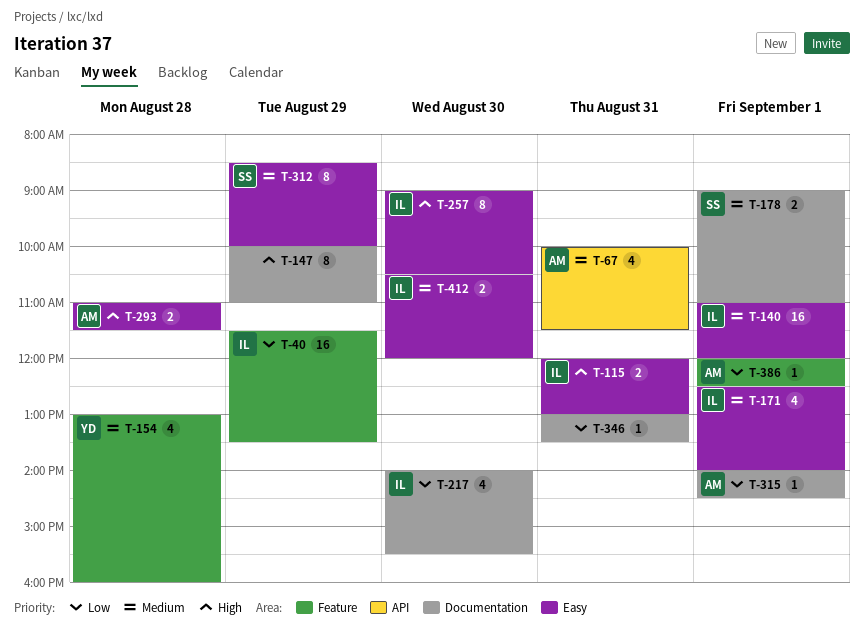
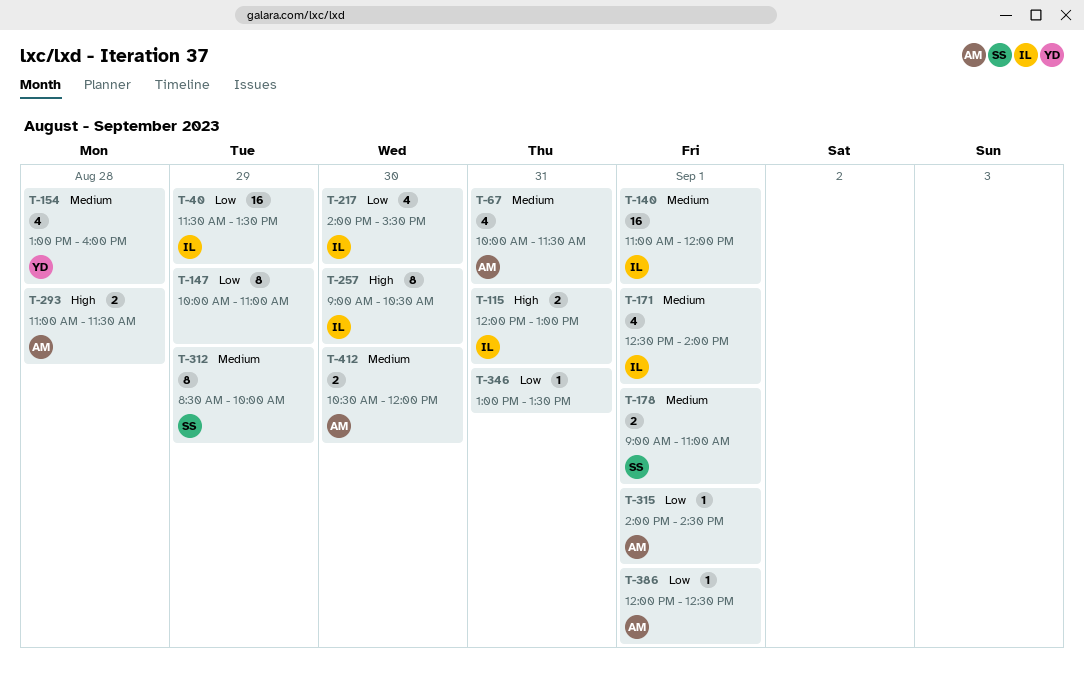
T-147, priority: High -> Low
T-412, owner: IL -> AM

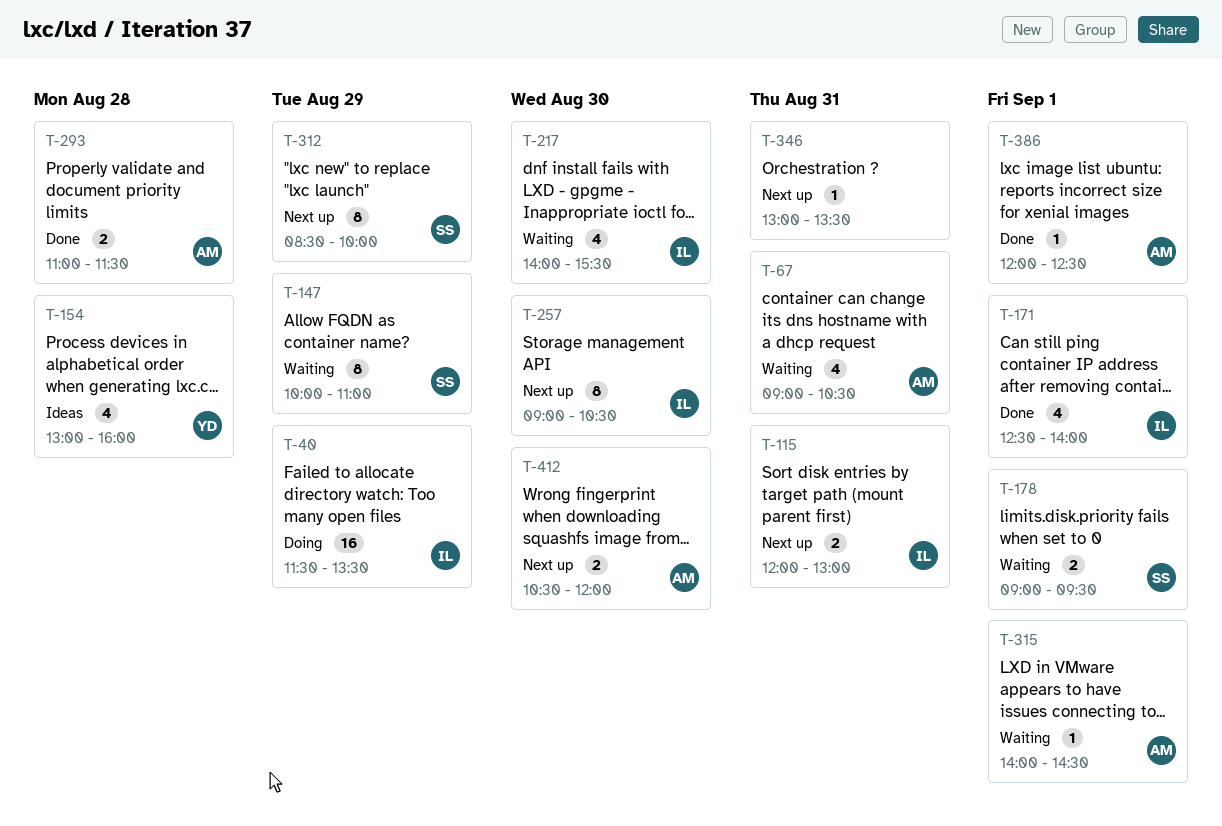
T-67, begins: 10:00 -> 09:00
T-67, ends: 11:30 -> 10:30
T-140: present -> none
T-147, owner: none -> SS
T-178, ends: 11:00 -> 09:30

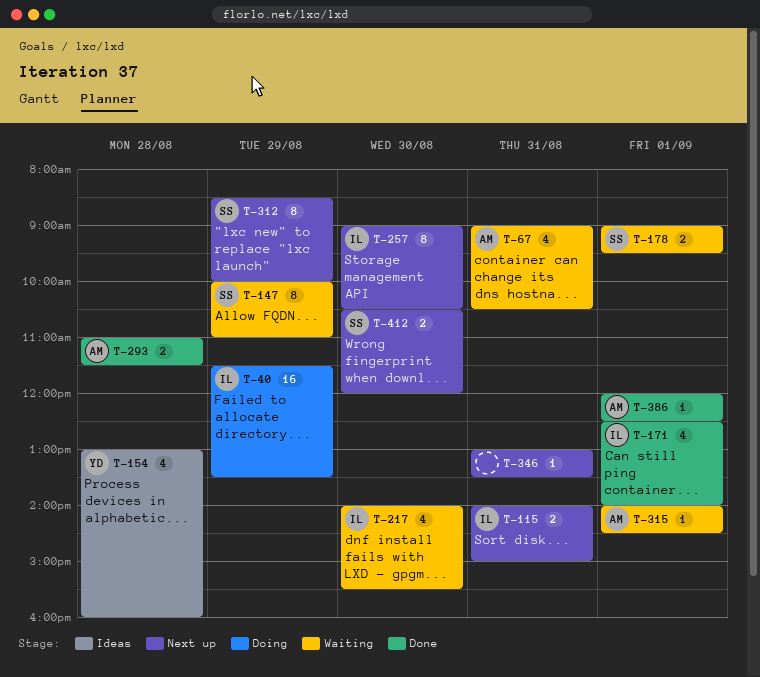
T-115, begins: 12:00 -> 14:00
T-115, ends: 13:00 -> 15:00
T-412, owner: AM -> SS

